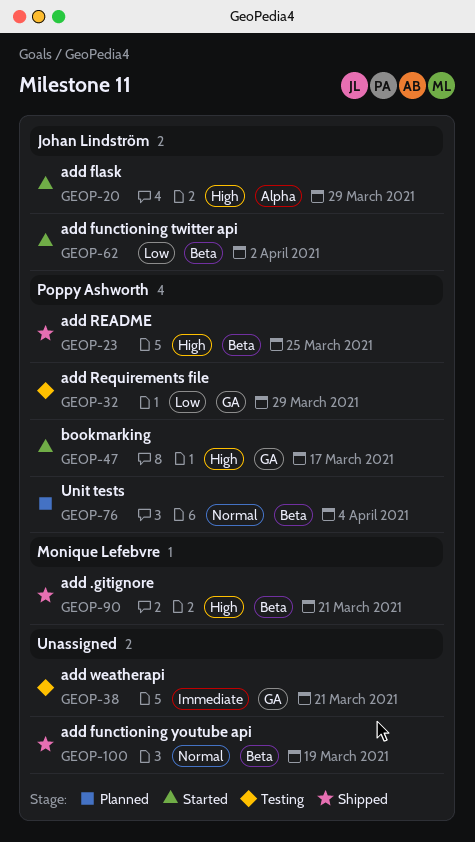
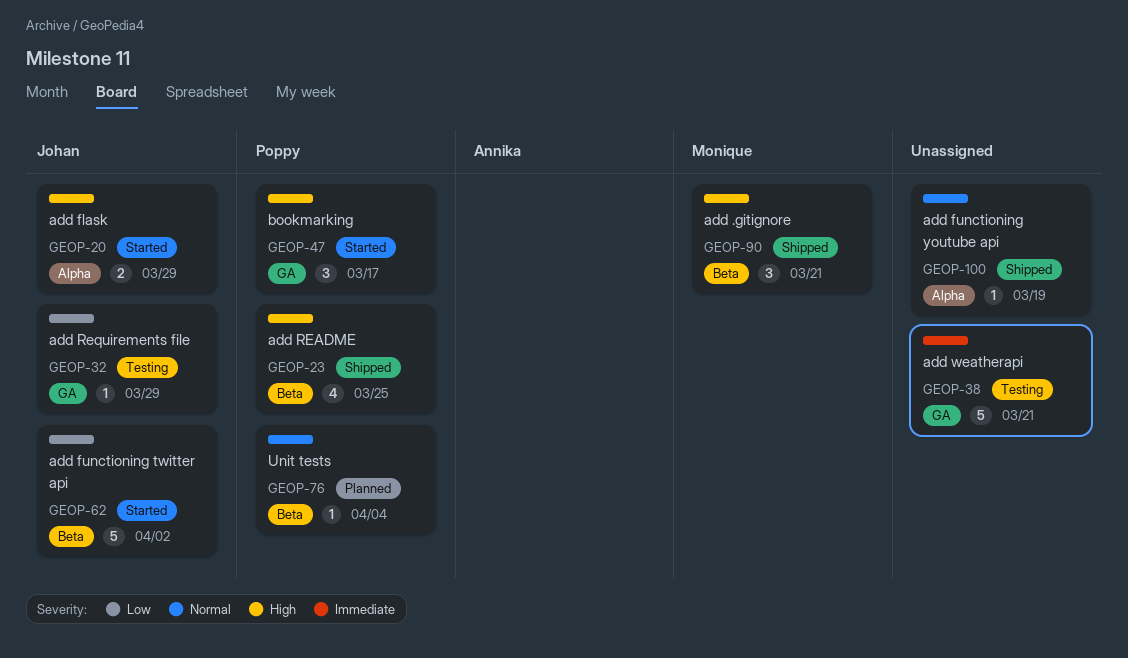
GEOP-32, owner: Poppy Ashworth -> Johan Lindström
GEOP-100, label: Beta -> Alpha

